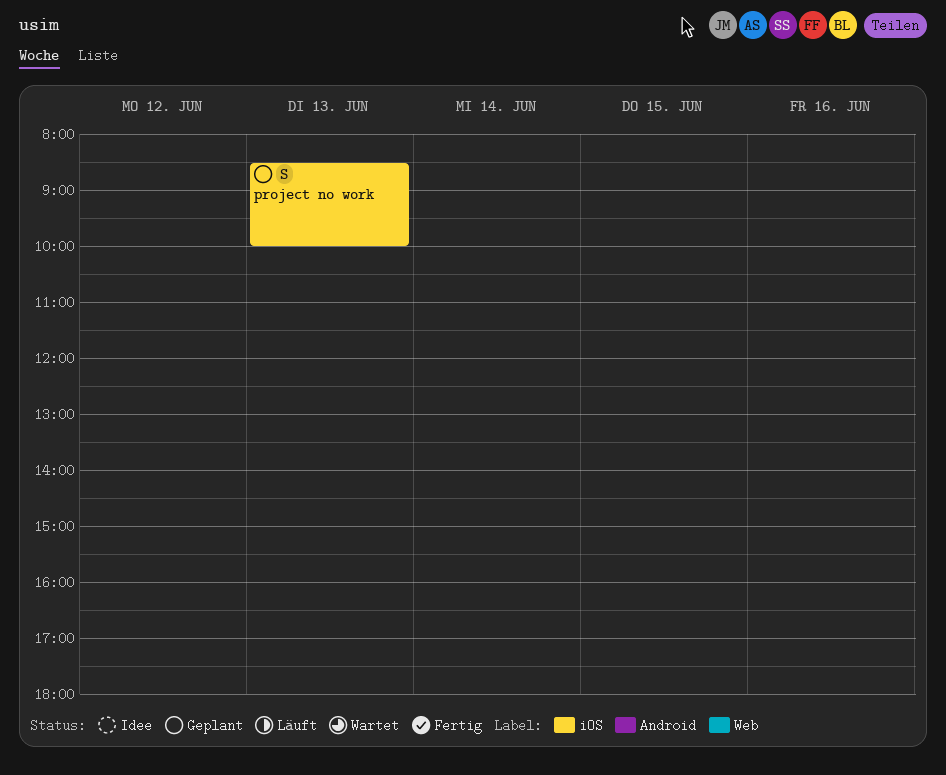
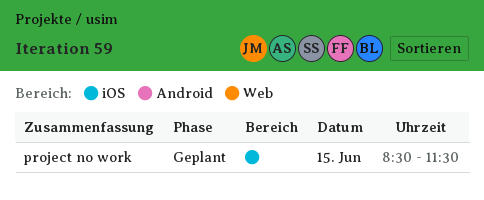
project no work, day: Jun 13 -> Jun 15
project no work, ends: 10:00 -> 11:30

